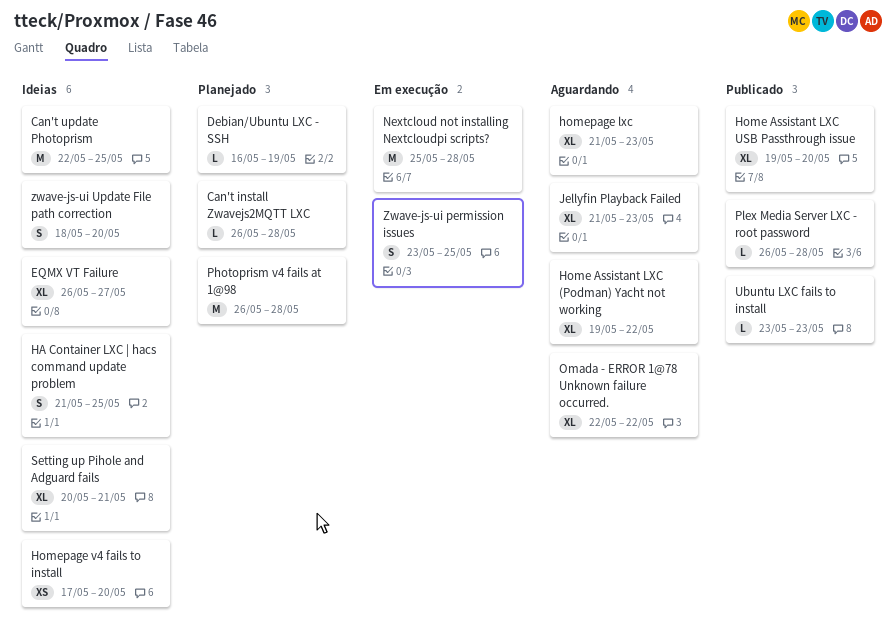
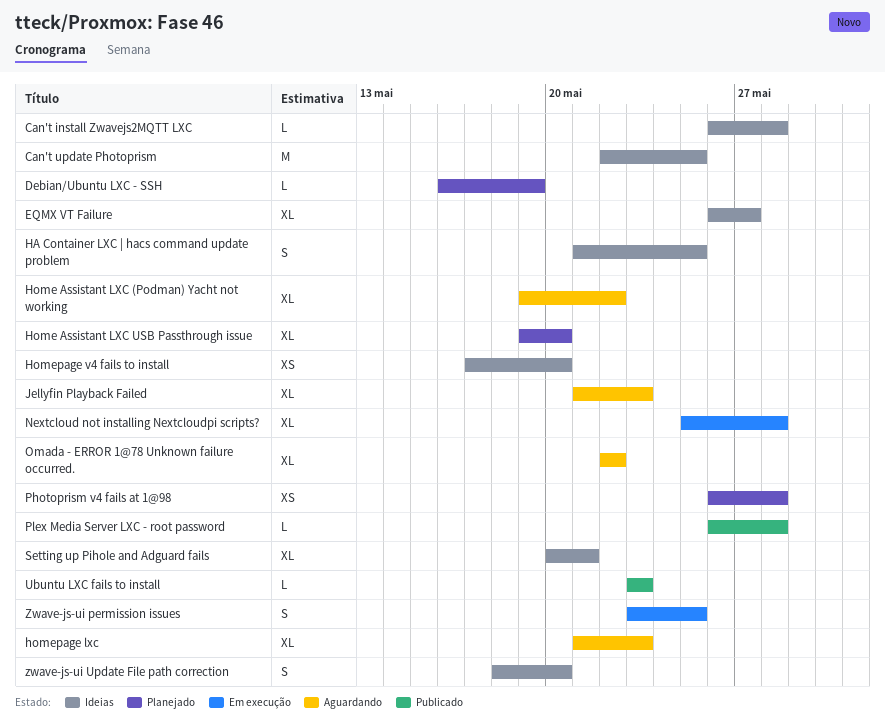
Can't install Zwavejs2MQTT LXC, status: Planejado -> Ideias
Home Assistant LXC USB Passthrough issue, status: Publicado -> Planejado
Nextcloud not installing Nextcloudpi scripts?, estimate: M -> XL
Photoprism v4 fails at 1@98, estimate: M -> XS

